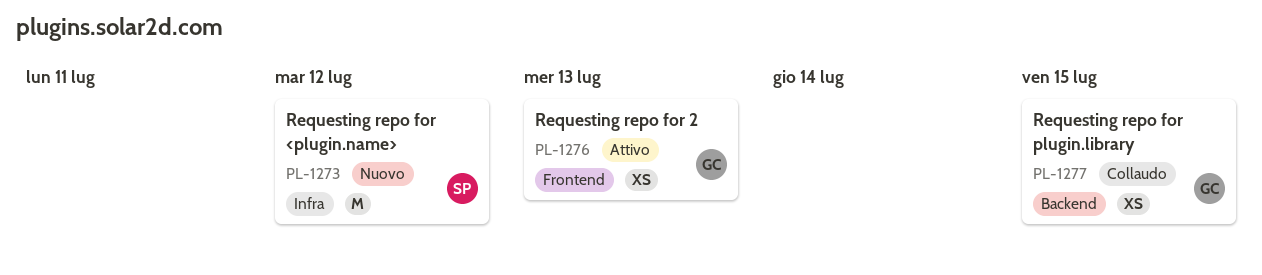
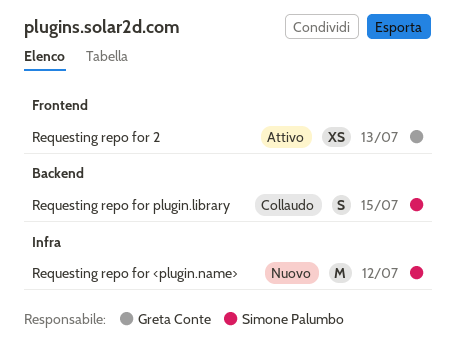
Requesting repo for plugin.library, owner: Greta Conte -> Simone Palumbo
Requesting repo for plugin.library, estimate: XS -> S

